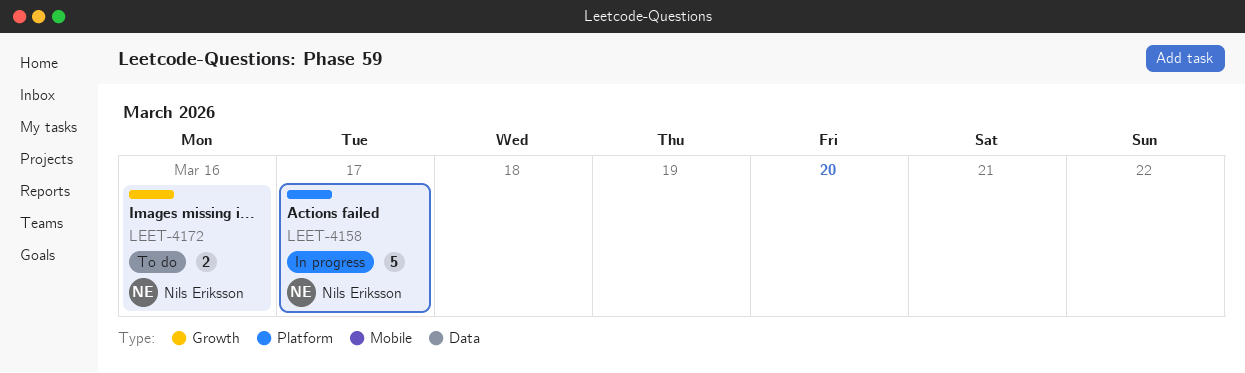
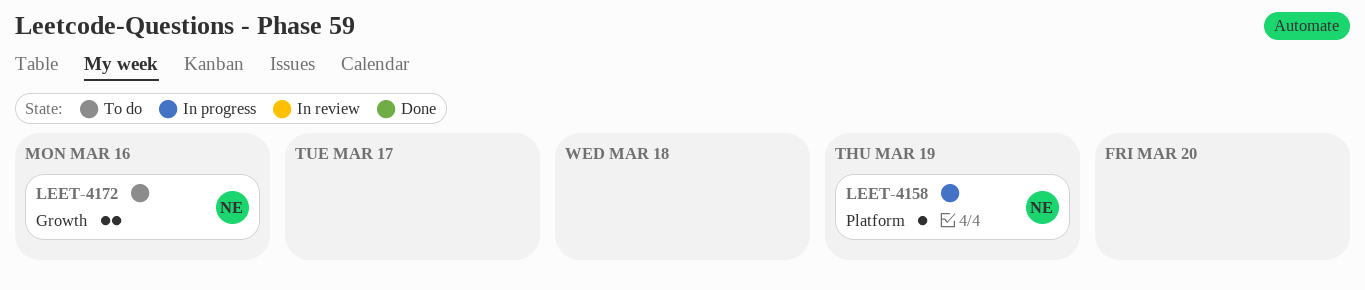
LEET-4158, estimate: 5 -> 1
LEET-4158, due: Mar 17 -> Mar 19

